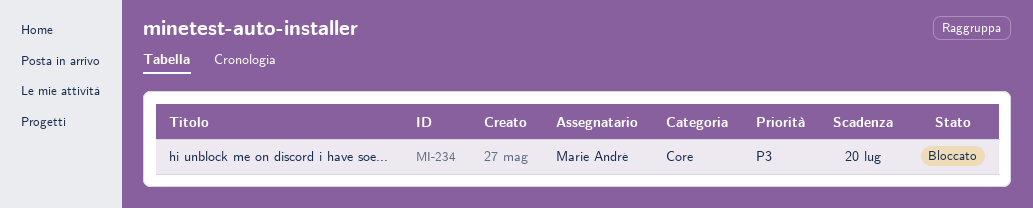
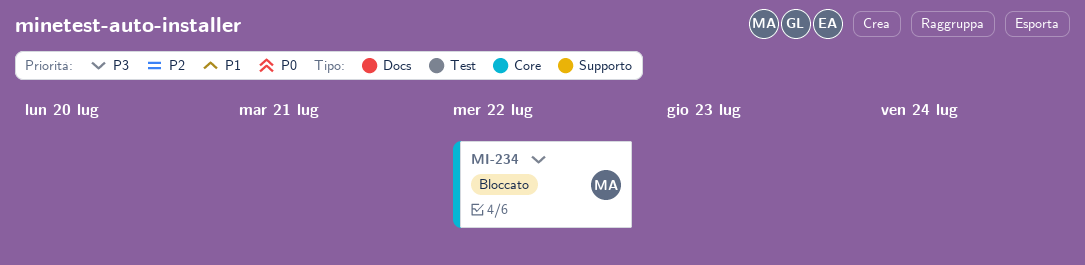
MI-234, due: Jul 20 -> Jul 22

